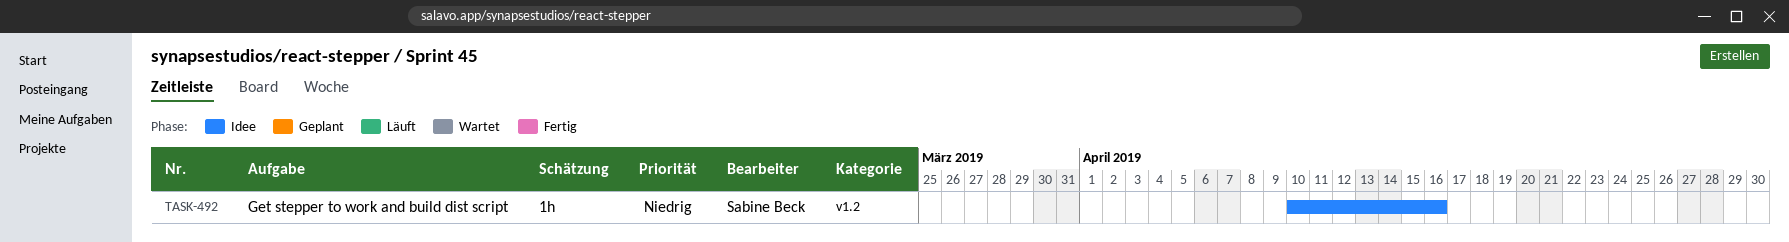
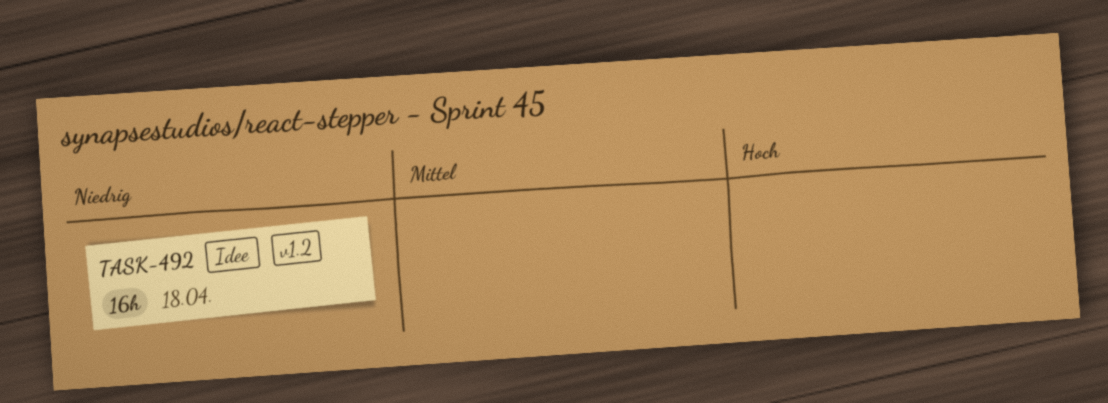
TASK-492, estimate: 1h -> 16h
TASK-492, due: Apr 16 -> Apr 18

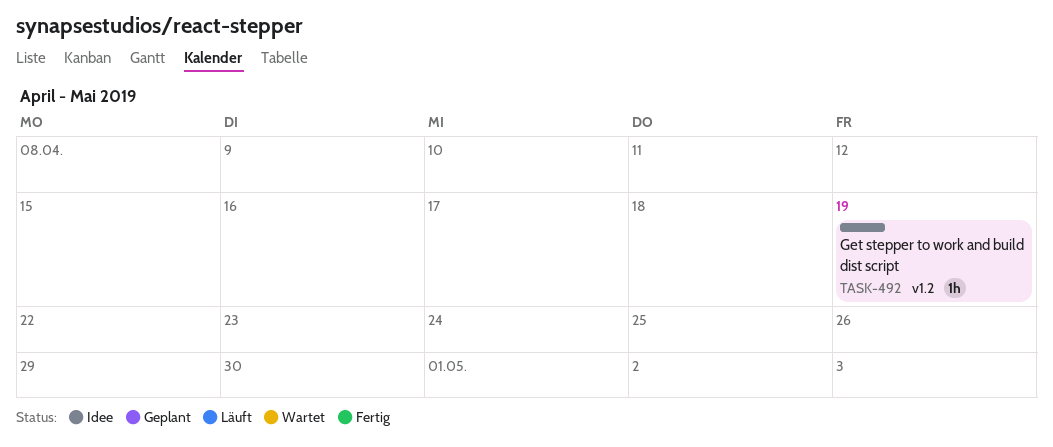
TASK-492, estimate: 16h -> 1h
TASK-492, due: Apr 18 -> Apr 19

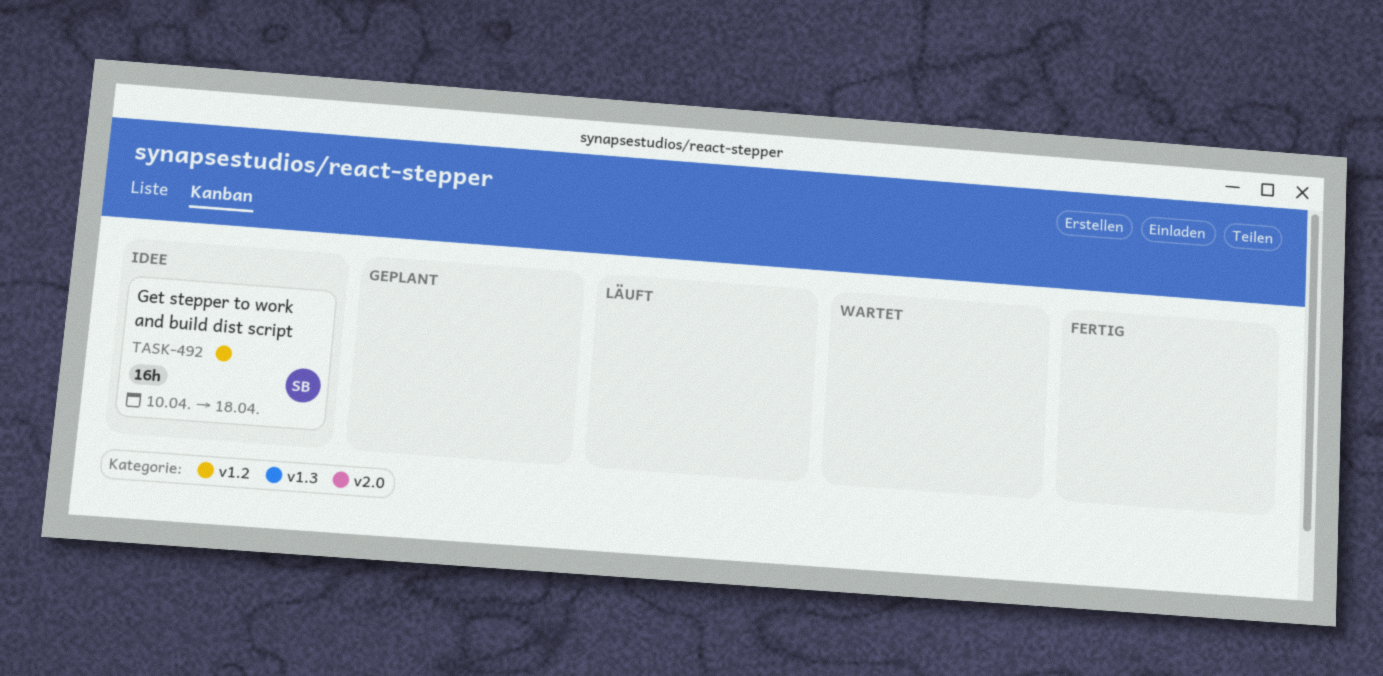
TASK-492, estimate: 1h -> 16h
TASK-492, due: Apr 19 -> Apr 18

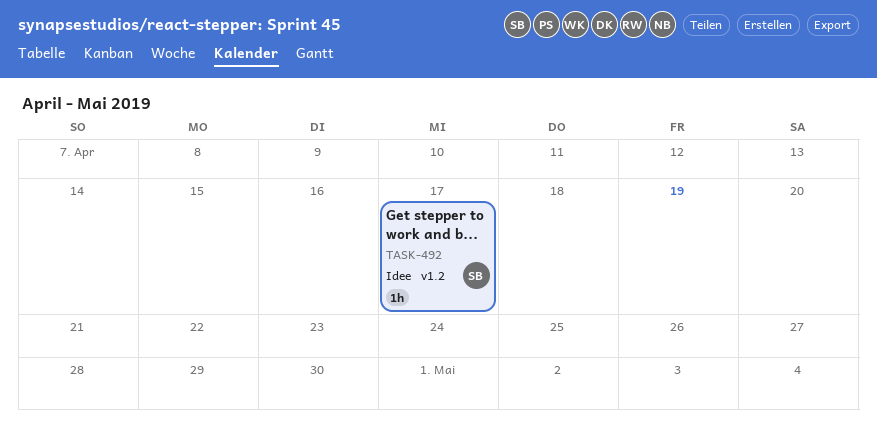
TASK-492, estimate: 16h -> 1h
TASK-492, due: Apr 18 -> Apr 17

